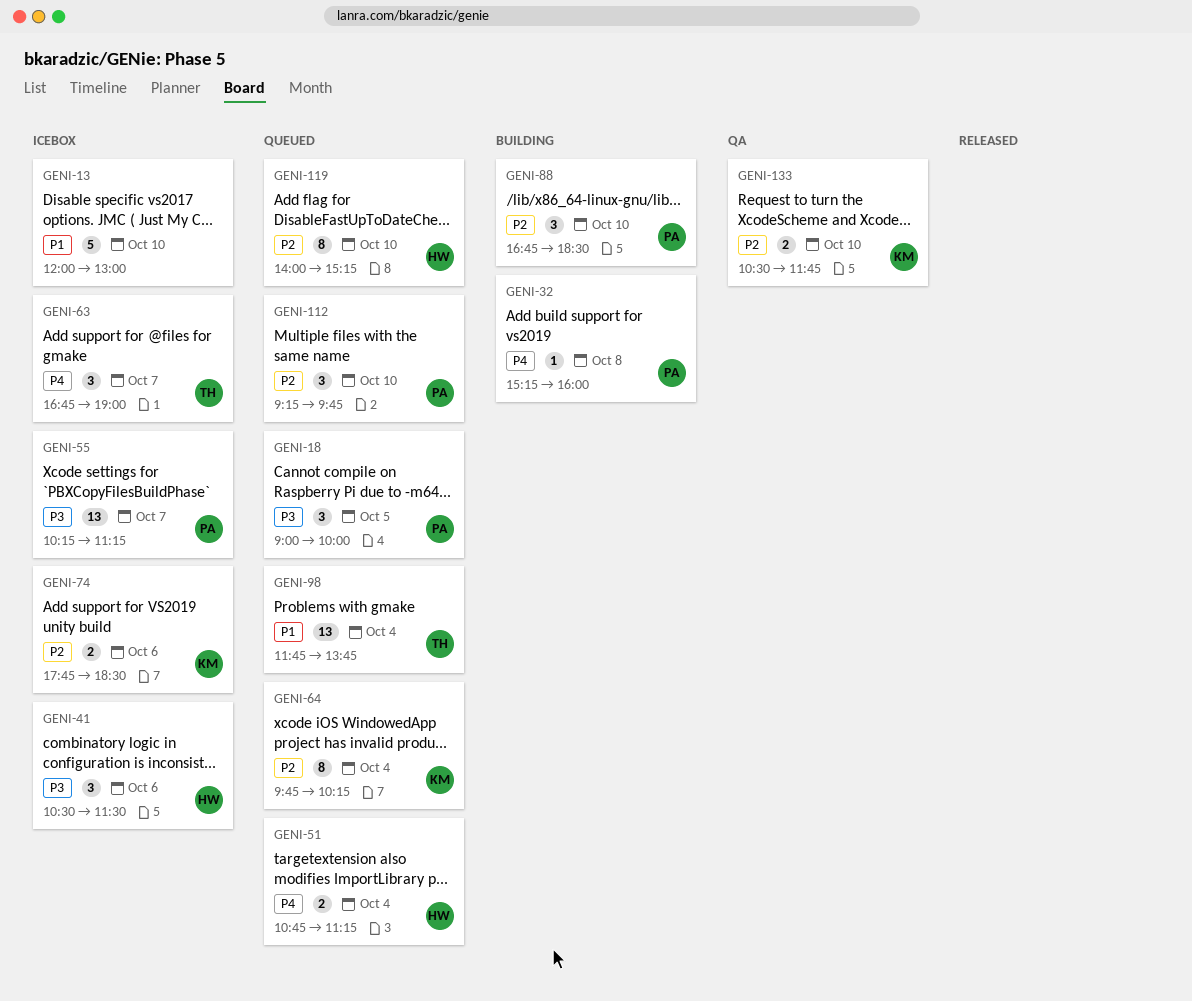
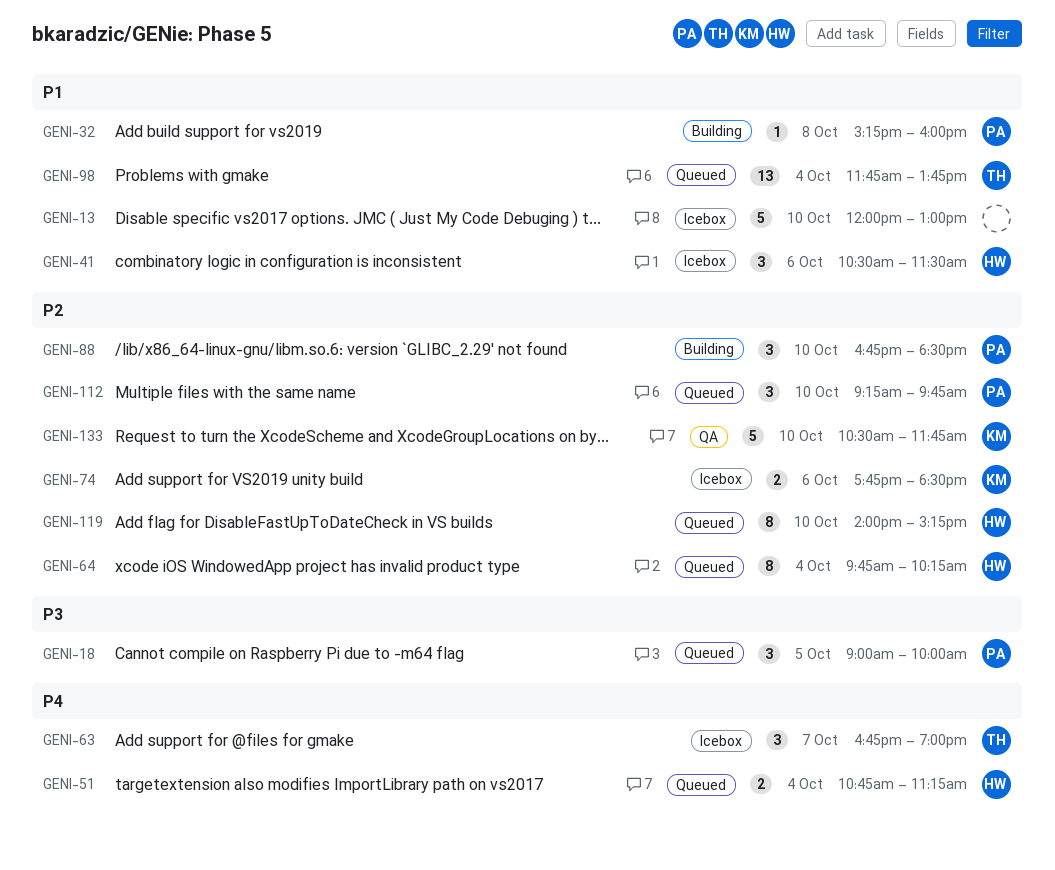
GENI-32, priority: P4 -> P1
GENI-41, priority: P3 -> P1
GENI-55: present -> none
GENI-64, owner: KM -> HW
GENI-133, estimate: 2 -> 5

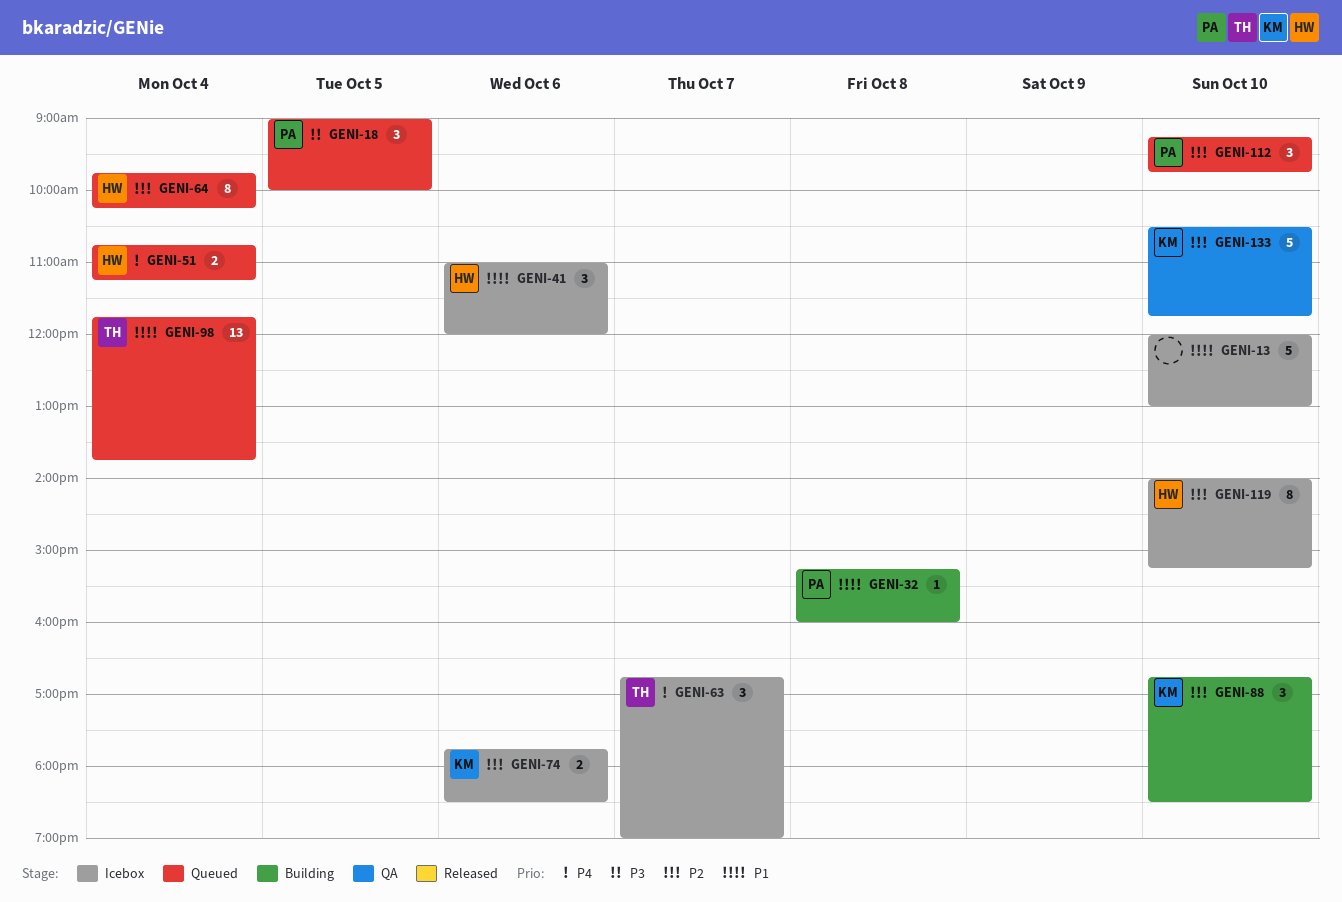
GENI-41, begins: 10:30 -> 11:00
GENI-41, ends: 11:30 -> 12:00
GENI-88, owner: PA -> KM
GENI-119, status: Queued -> Icebox

